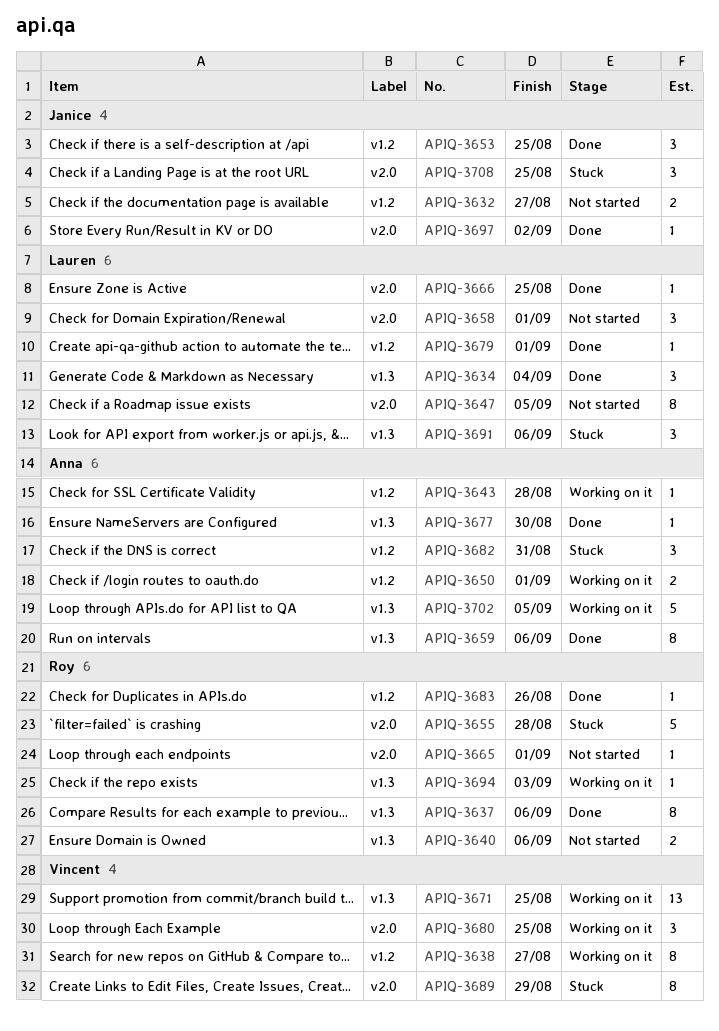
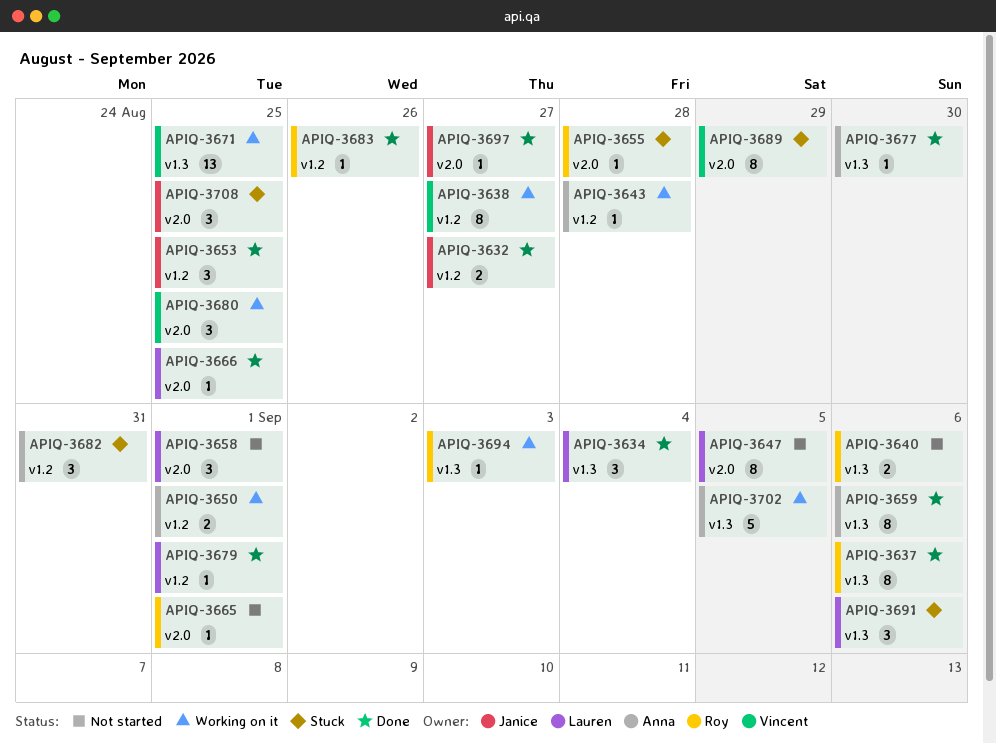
APIQ-3632, status: Not started -> Done
APIQ-3655, estimate: 5 -> 1
APIQ-3697, due: Sep 2 -> Aug 27

